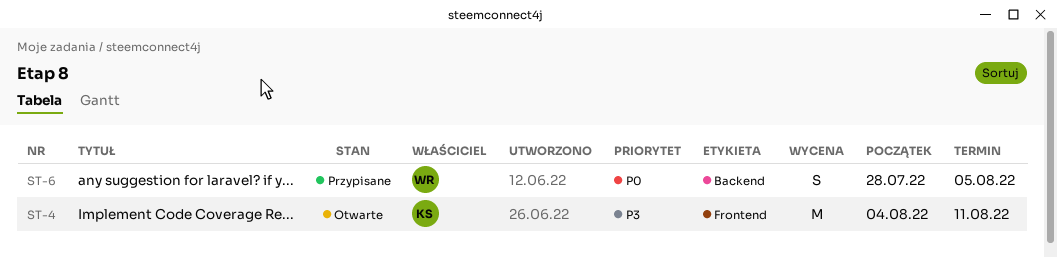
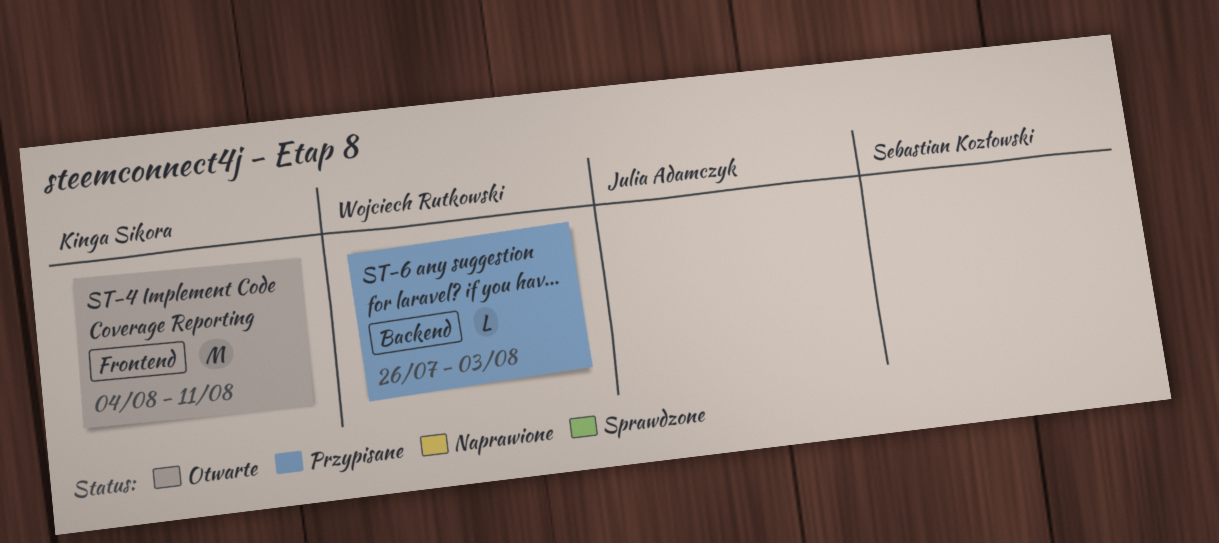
ST-6, estimate: S -> L
ST-6, start: Jul 28 -> Jul 26
ST-6, due: Aug 5 -> Aug 3

